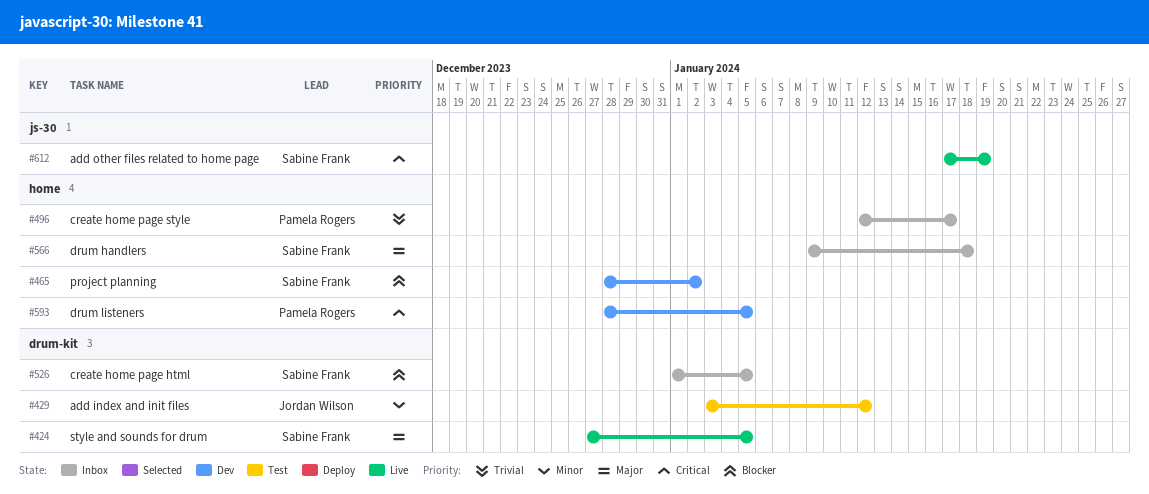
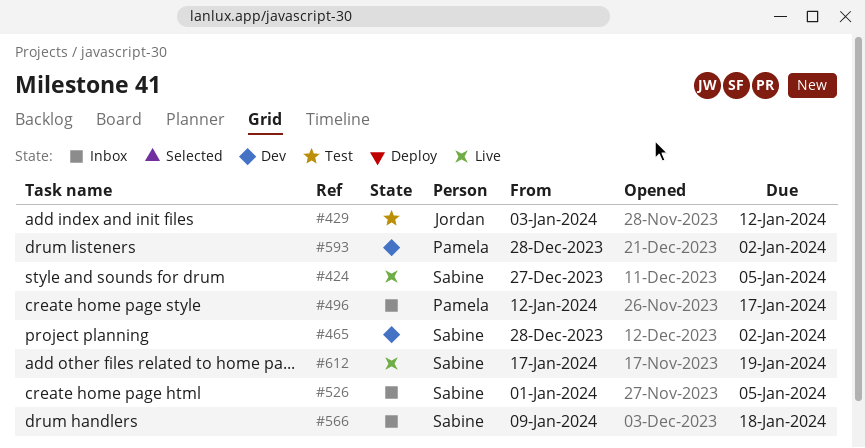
#593, due: Jan 5 -> Jan 2

